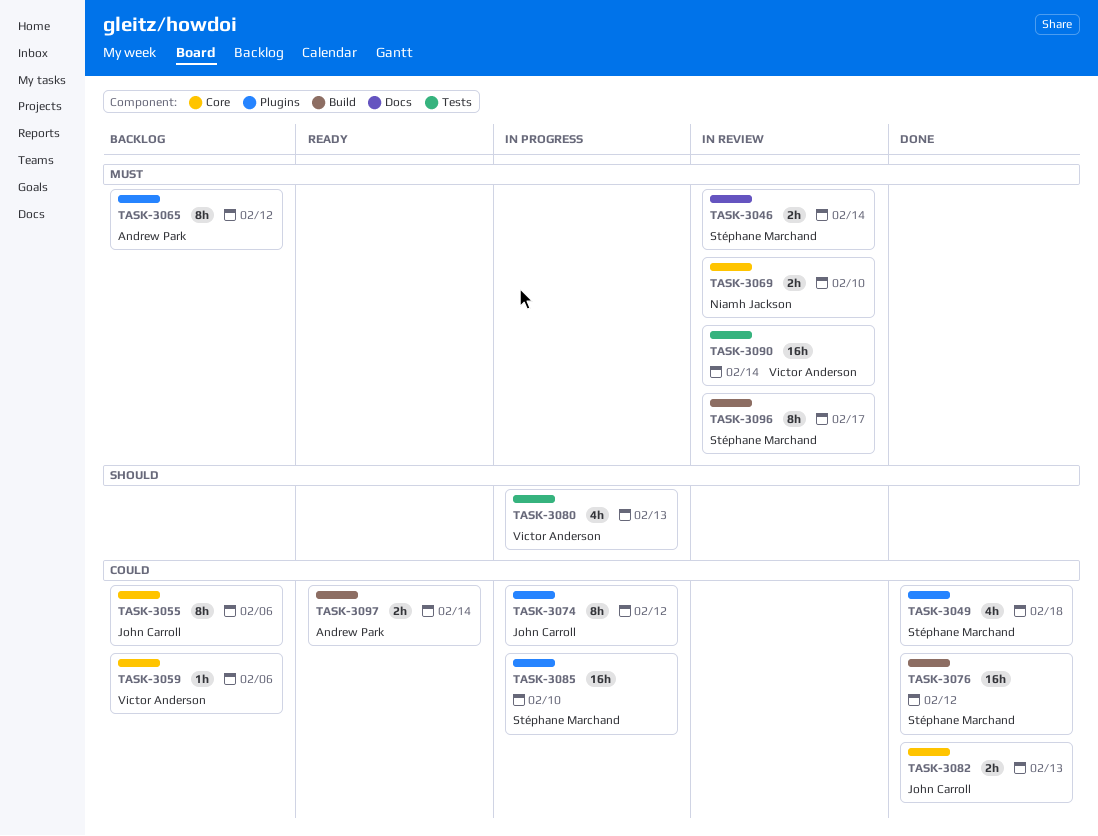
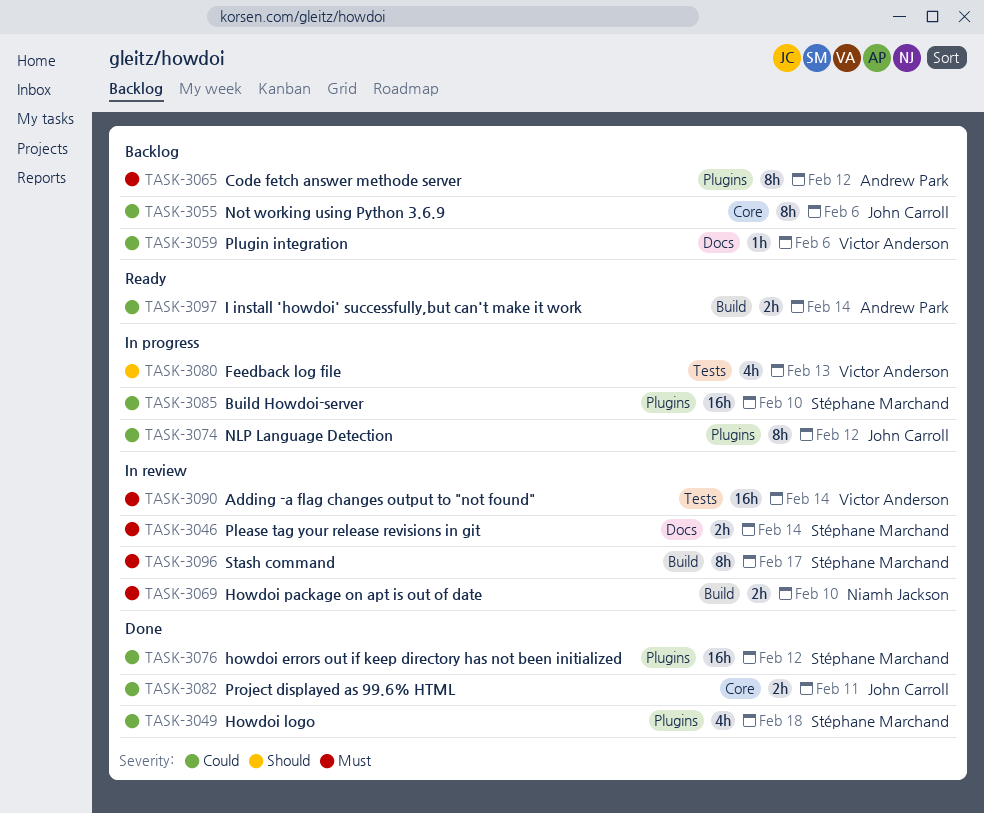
TASK-3059, label: Core -> Docs
TASK-3069, label: Core -> Build
TASK-3076, label: Build -> Plugins
TASK-3082, due: Feb 13 -> Feb 11

